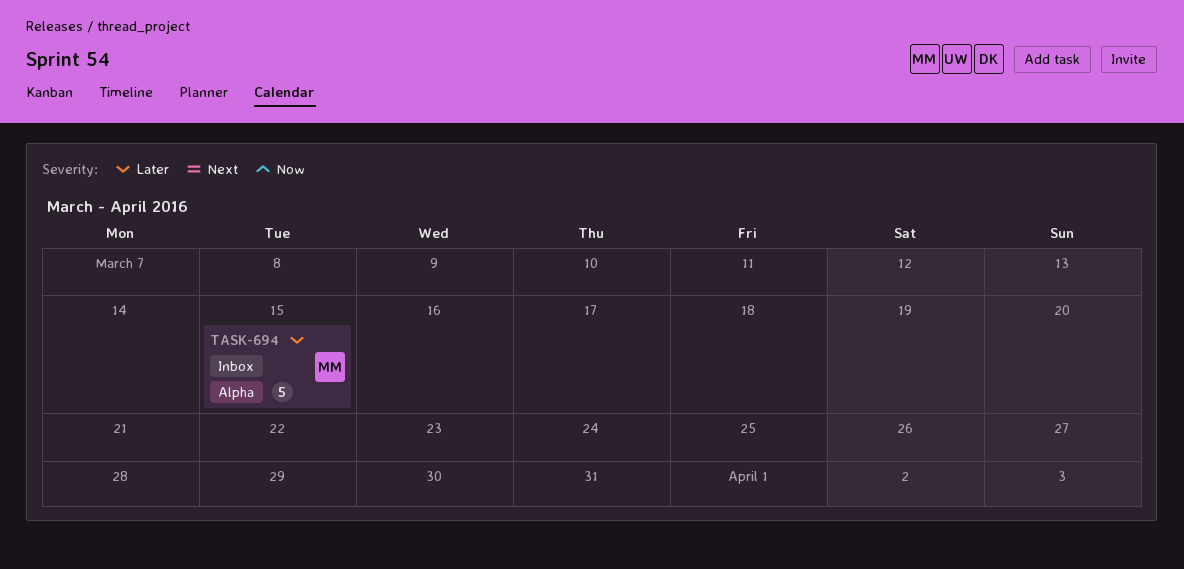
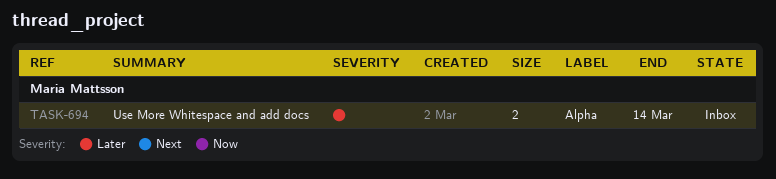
TASK-694, estimate: 5 -> 2
TASK-694, due: Mar 15 -> Mar 14

